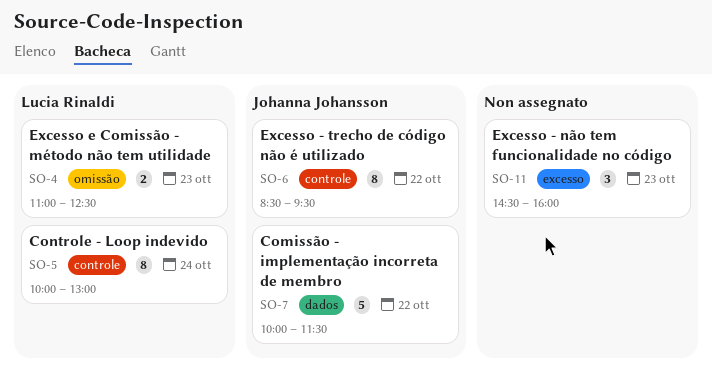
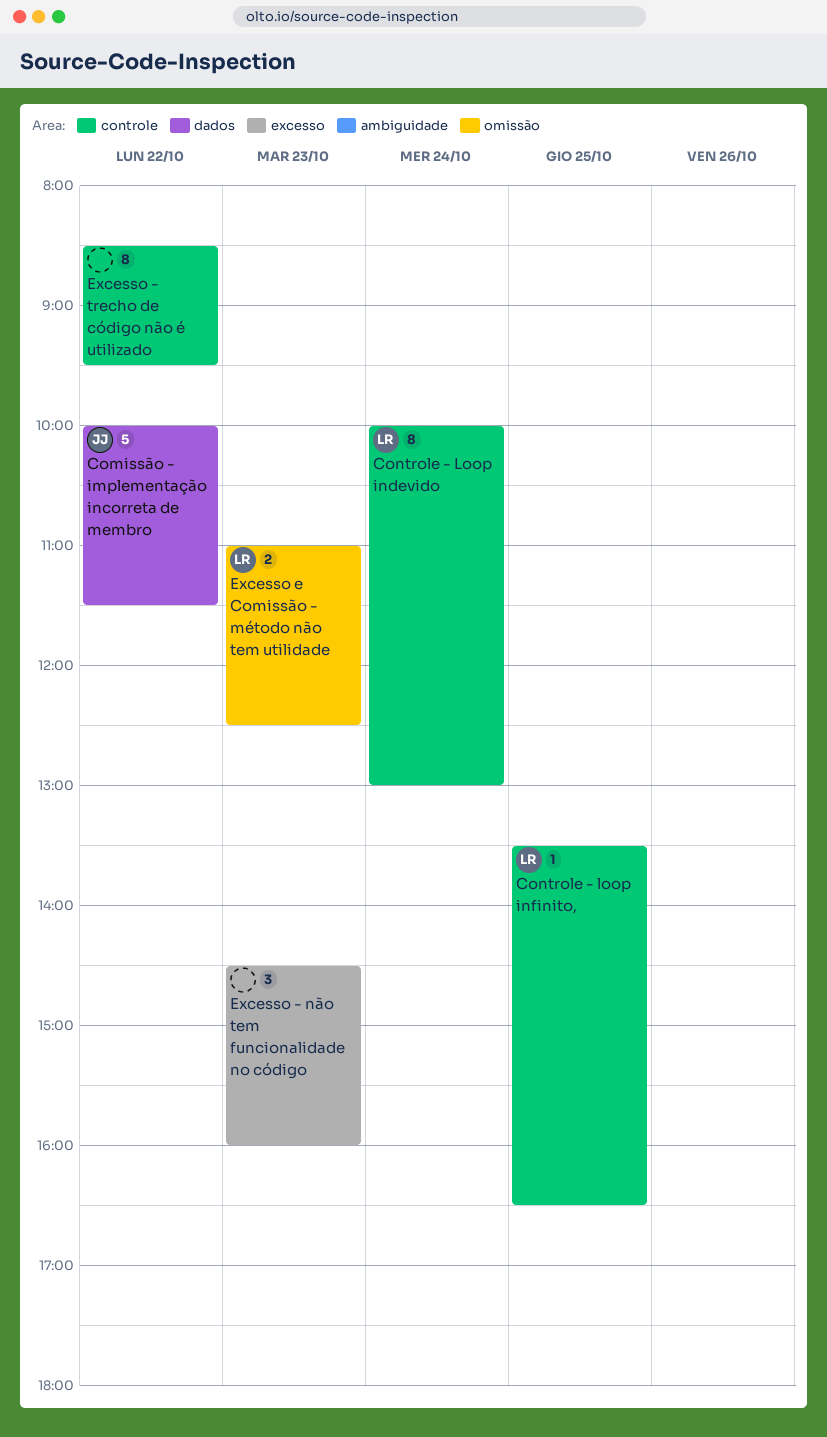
Controle - loop infinito,: none -> present
Excesso - trecho de código não é utilizado, owner: Johanna Johansson -> none

